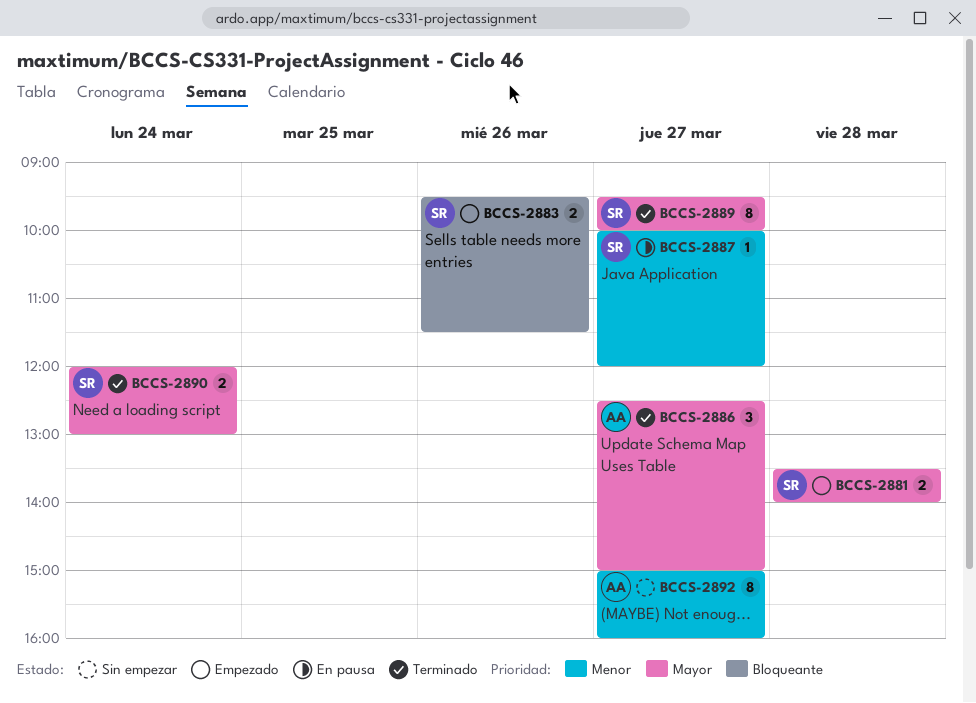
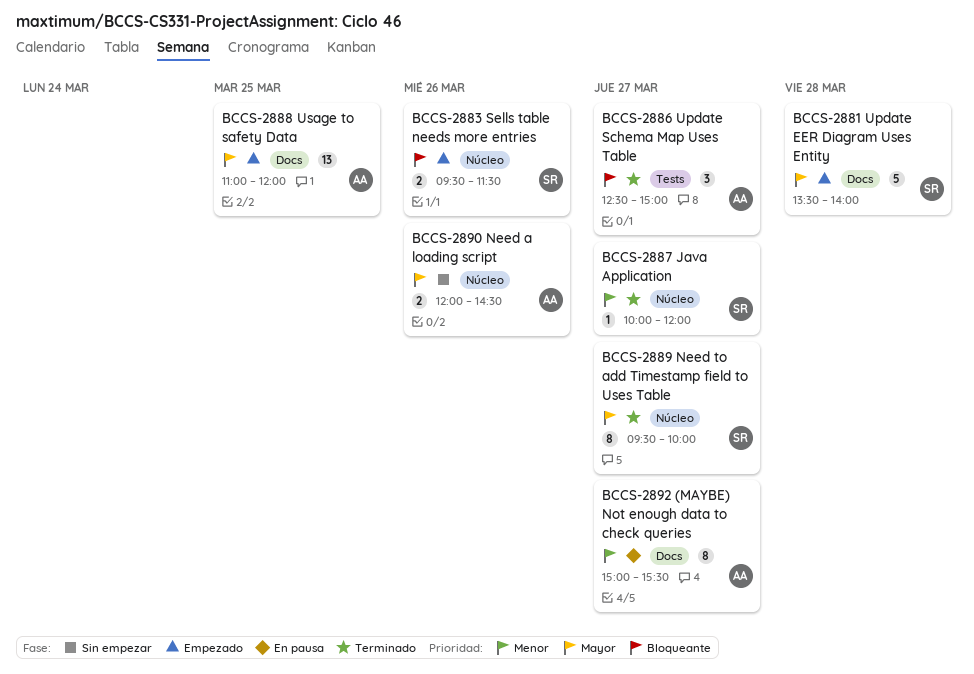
BCCS-2881, estimate: 2 -> 5
BCCS-2886, priority: Mayor -> Bloqueante
BCCS-2887, status: En pausa -> Terminado
BCCS-2888: none -> present
BCCS-2890, status: Terminado -> Sin empezar
BCCS-2890, owner: SR -> AA
BCCS-2890, day: Mar 24 -> Mar 26
BCCS-2890, ends: 13:00 -> 14:30
BCCS-2892, status: Sin empezar -> En pausa
BCCS-2892, ends: 16:00 -> 15:30

